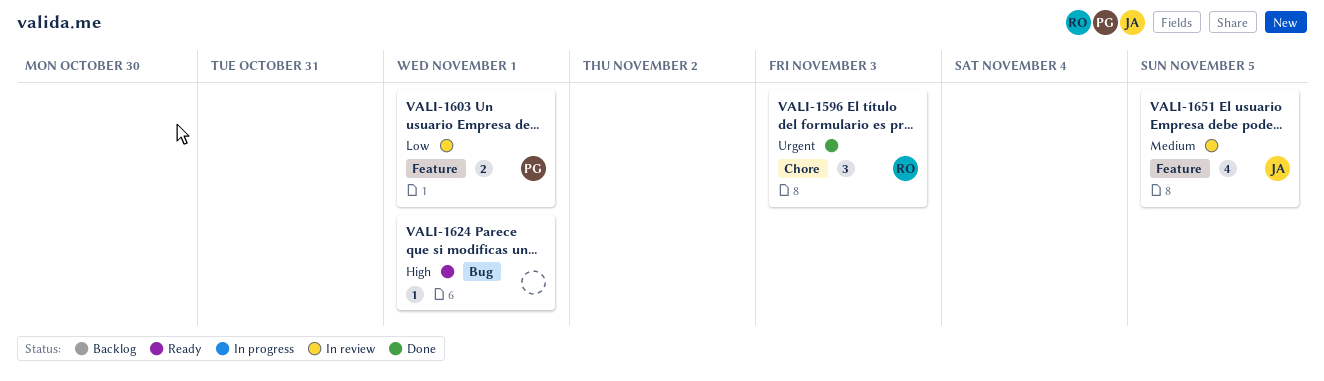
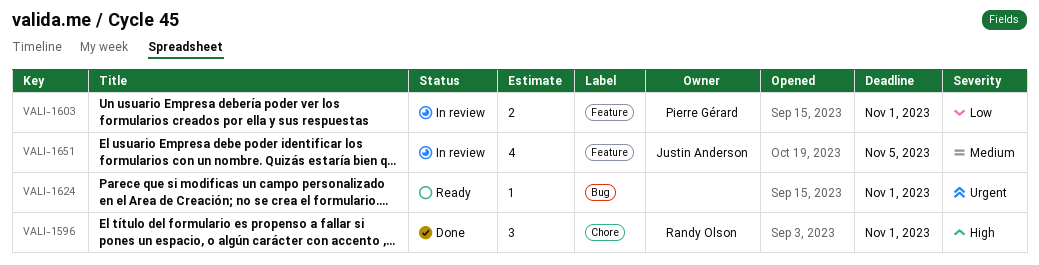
VALI-1596, priority: Urgent -> High
VALI-1596, due: Nov 3 -> Nov 1
VALI-1624, priority: High -> Urgent

